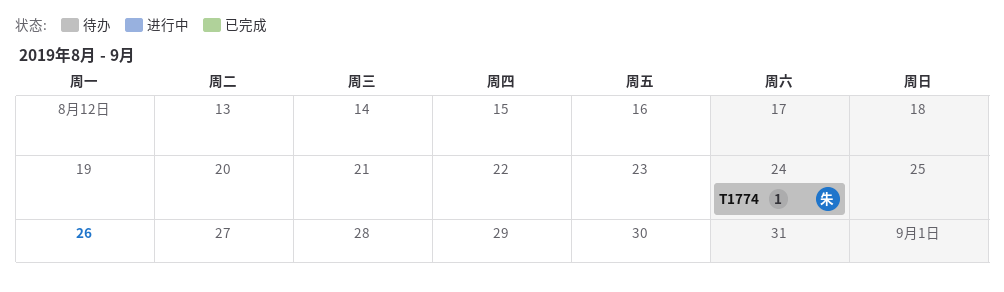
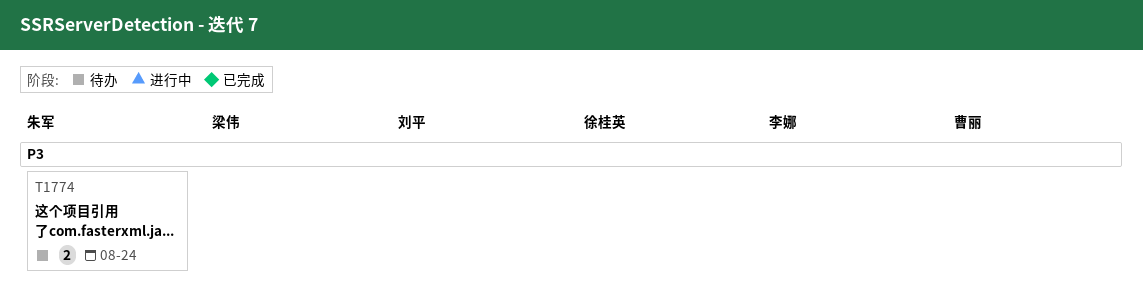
T1774, estimate: 1 -> 2

